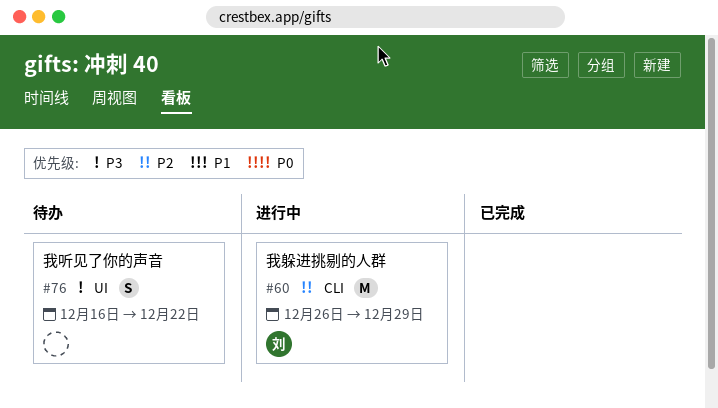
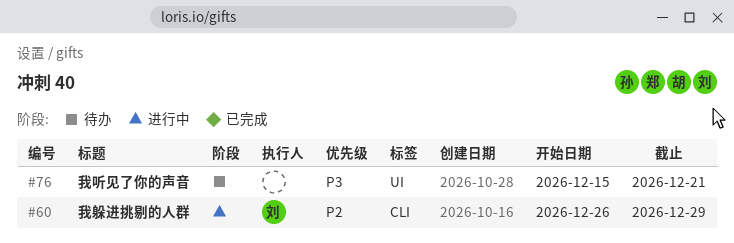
#76, start: Dec 16 -> Dec 15
#76, due: Dec 22 -> Dec 21

